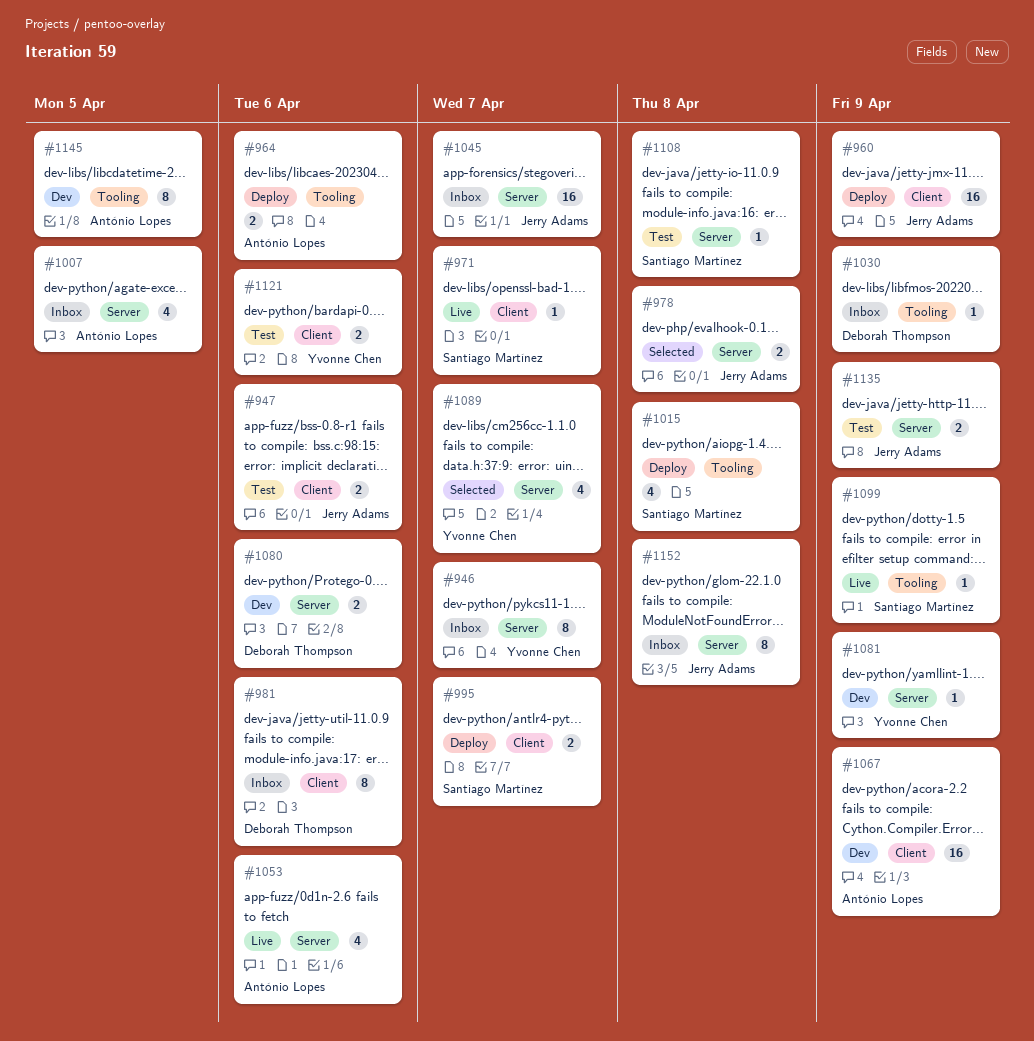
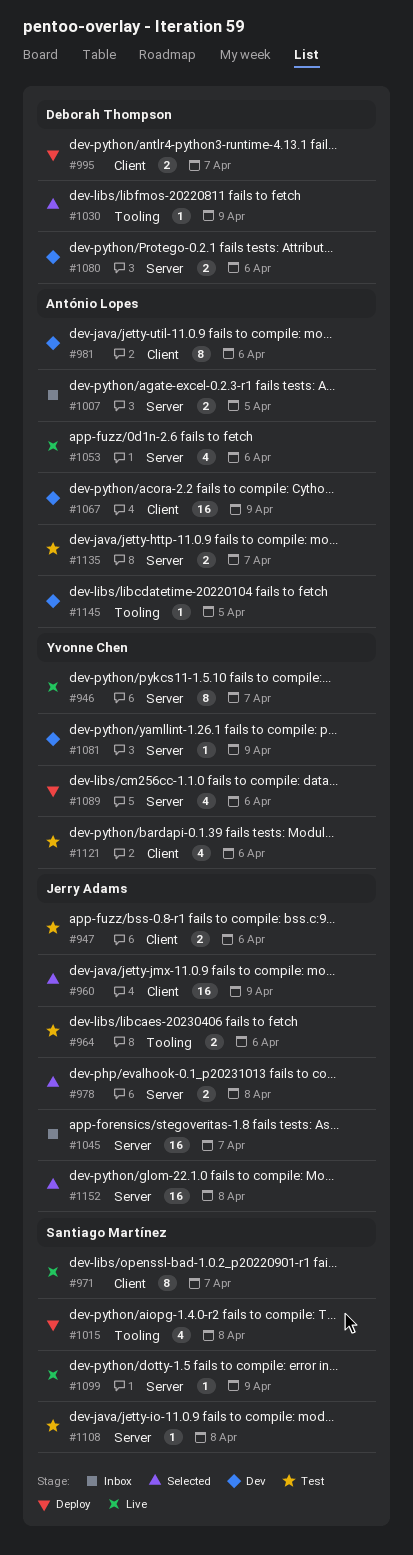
#946, status: Inbox -> Live
#960, status: Deploy -> Selected
#964, status: Deploy -> Test
#964, owner: António Lopes -> Jerry Adams
#971, estimate: 1 -> 8
#981, status: Inbox -> Dev
#981, owner: Deborah Thompson -> António Lopes
#995, owner: Santiago Martínez -> Deborah Thompson
#1007, estimate: 4 -> 2
#1030, status: Inbox -> Selected
#1089, status: Selected -> Deploy
#1089, due: Apr 7 -> Apr 6
#1099, label: Tooling -> Server
#1121, estimate: 2 -> 4
#1135, owner: Jerry Adams -> António Lopes
#1135, due: Apr 9 -> Apr 7
#1145, estimate: 8 -> 1
#1152, status: Inbox -> Selected
#1152, estimate: 8 -> 16

